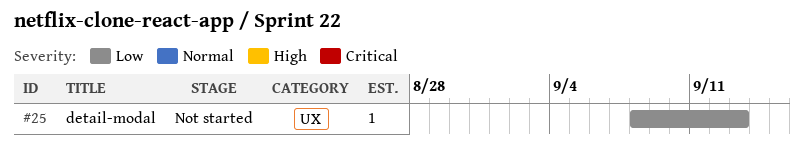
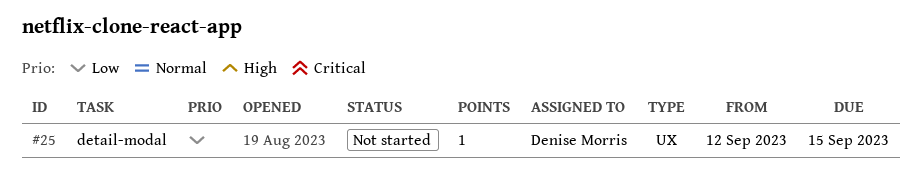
#25, start: Sep 8 -> Sep 12
#25, due: Sep 13 -> Sep 15

